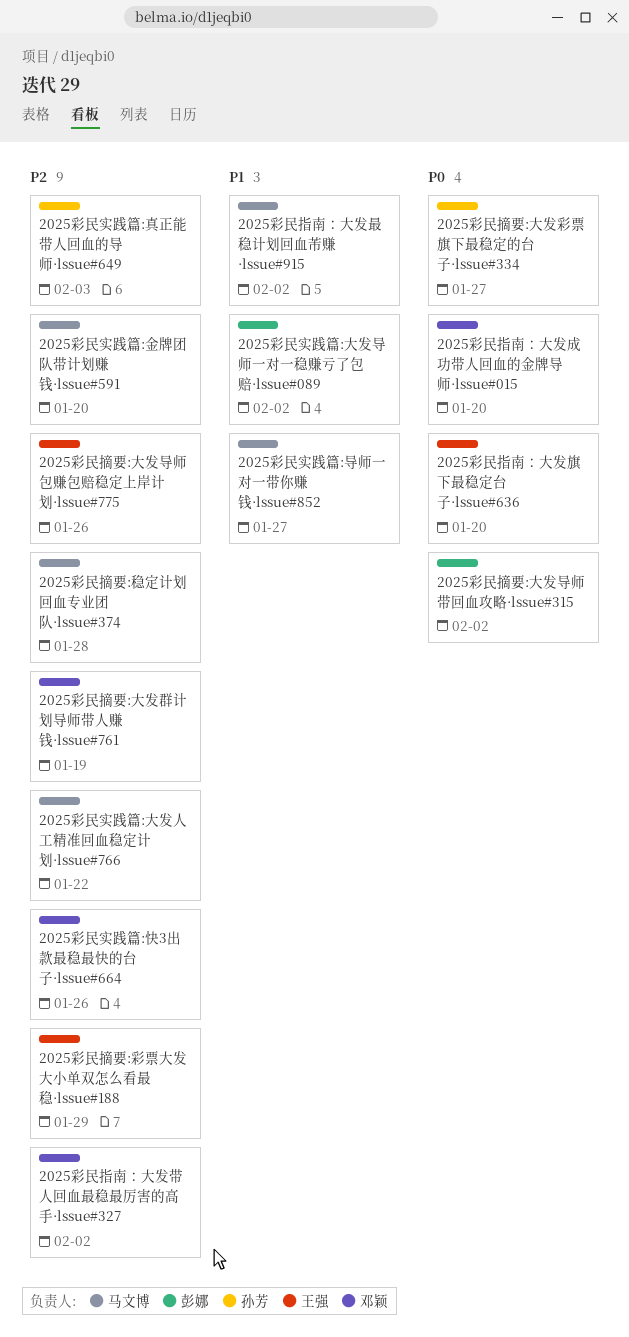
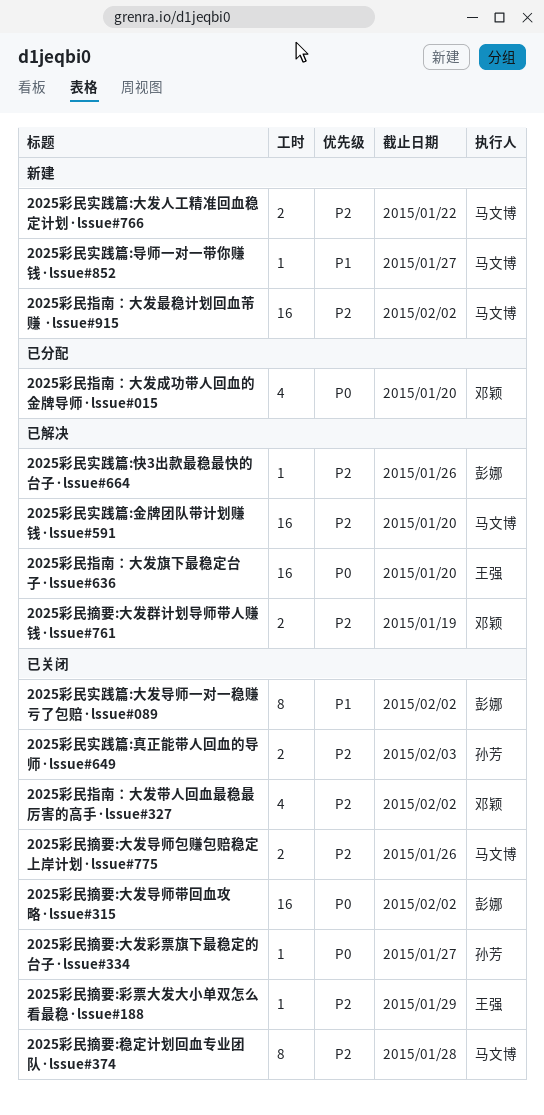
2025彩民实践篇:快3出款最稳最快的台子·lssue#664, owner: 邓颖 -> 彭娜
2025彩民指南：大发最稳计划回血芾赚 ·lssue#915, priority: P1 -> P2
2025彩民摘要:大发导师包赚包赔稳定上岸计划·lssue#775, owner: 王强 -> 马文博

